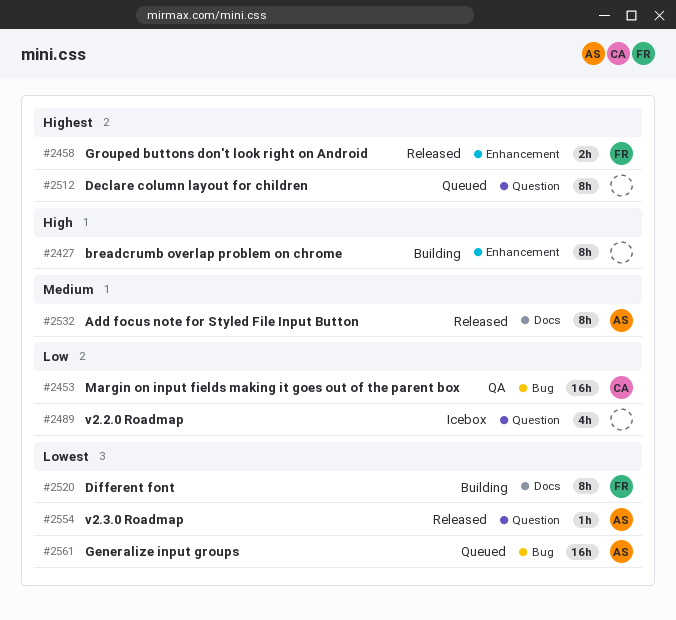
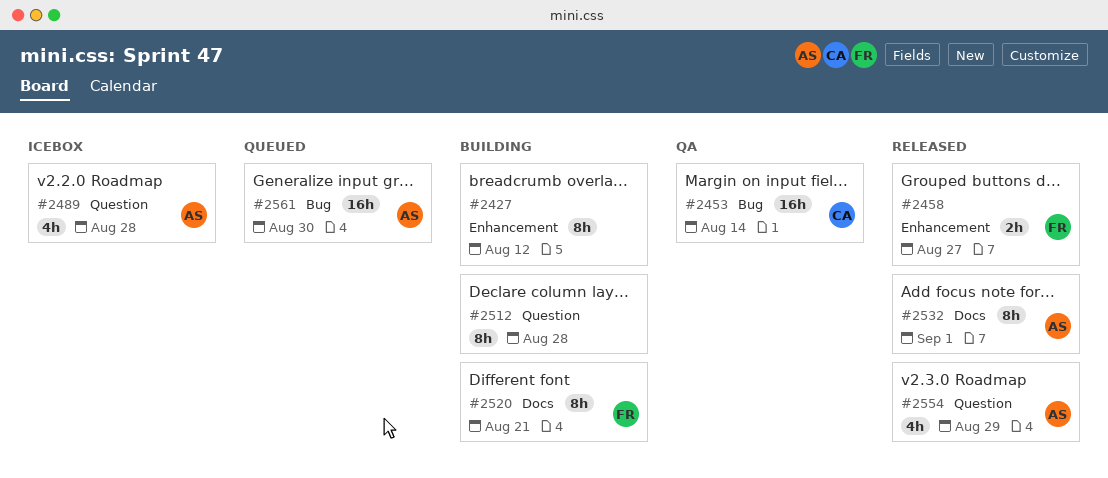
#2489, owner: none -> AS
#2512, status: Queued -> Building
#2554, estimate: 1h -> 4h

